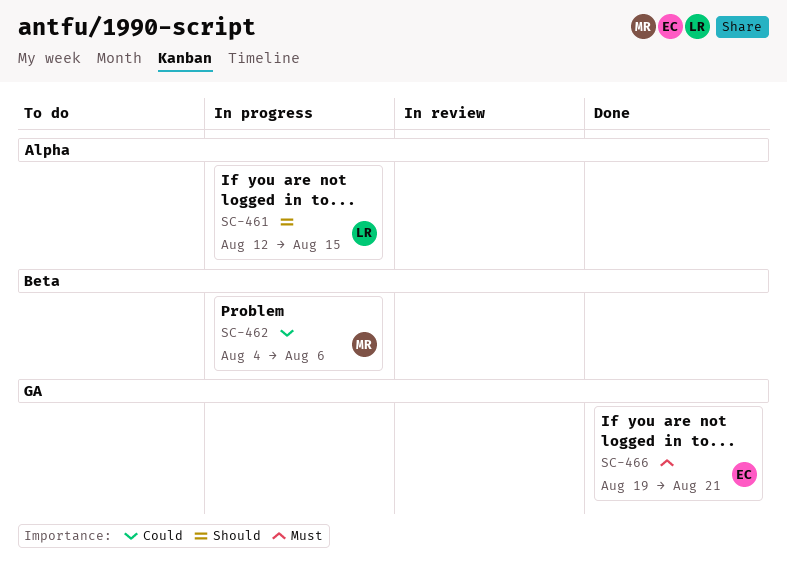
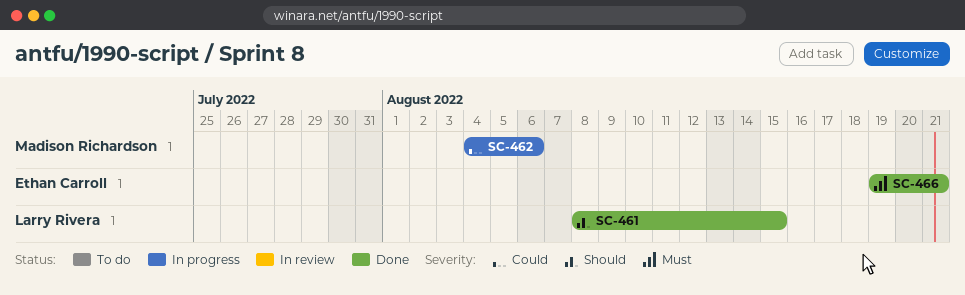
SC-461, status: In progress -> Done
SC-461, start: Aug 12 -> Aug 8

